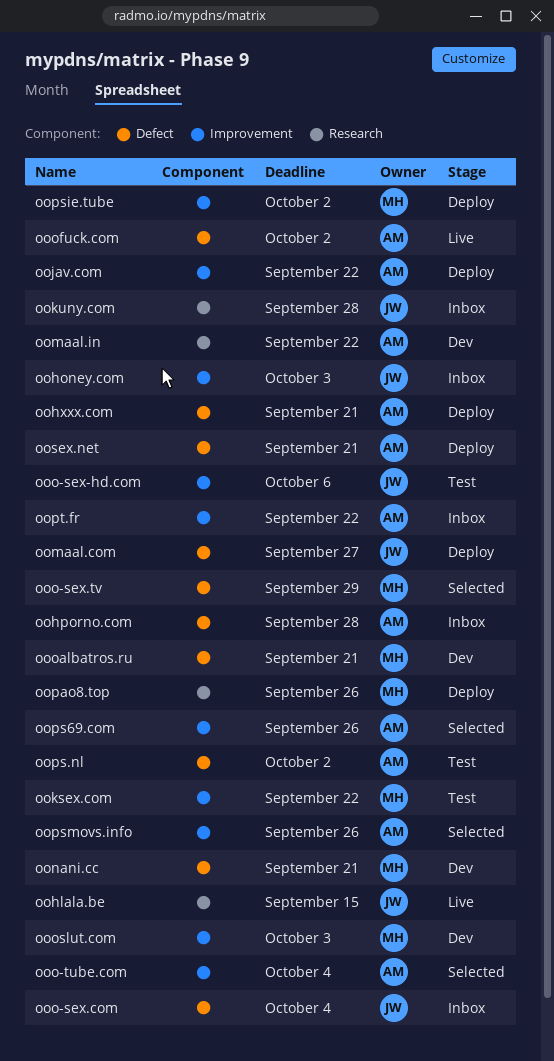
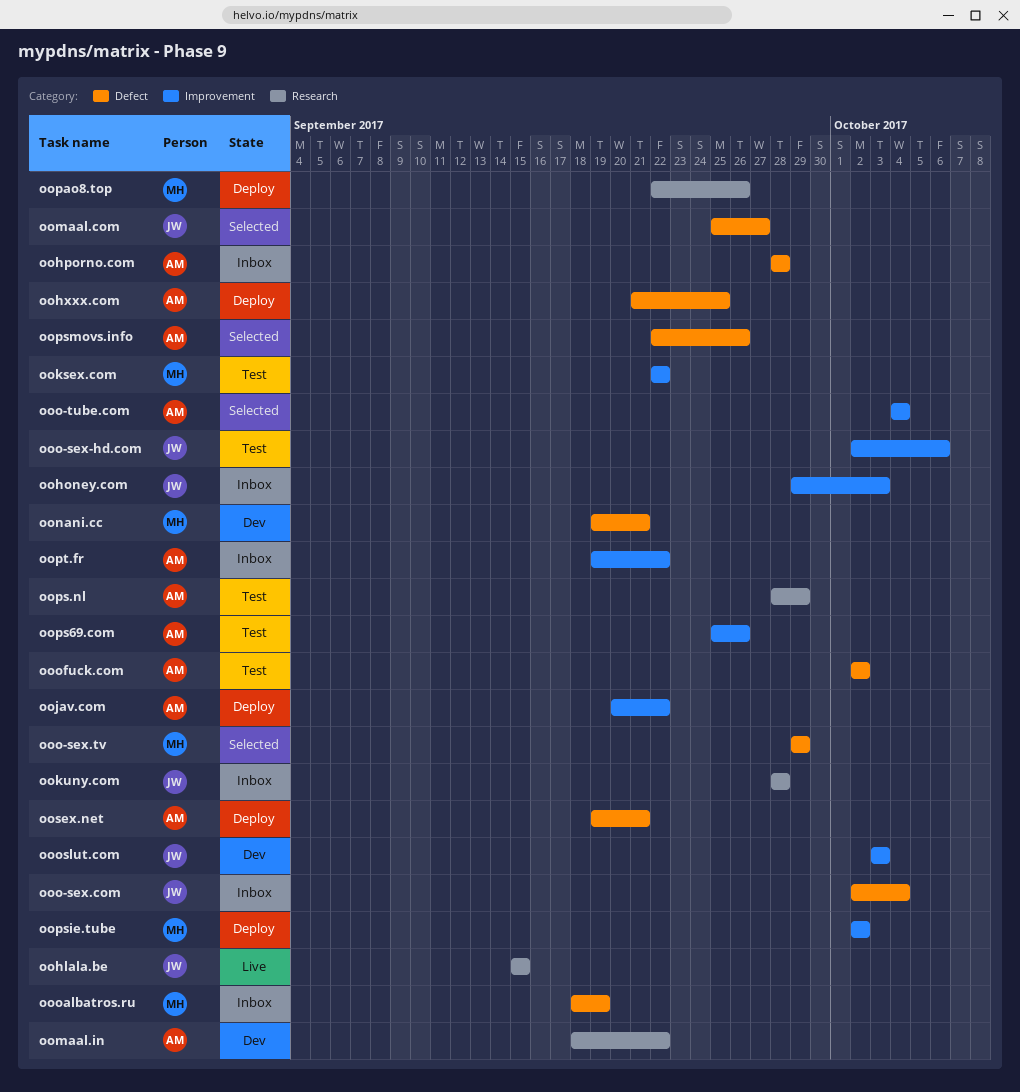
oohxxx.com, due: Sep 21 -> Sep 25
oomaal.com, status: Deploy -> Selected
oooalbatros.ru, status: Dev -> Inbox
oooalbatros.ru, due: Sep 21 -> Sep 19
ooofuck.com, status: Live -> Test
oooslut.com, owner: MH -> JW
oops.nl, label: Defect -> Research
oops.nl, due: Oct 2 -> Sep 29
oops69.com, status: Selected -> Test
oopsmovs.info, label: Improvement -> Defect

